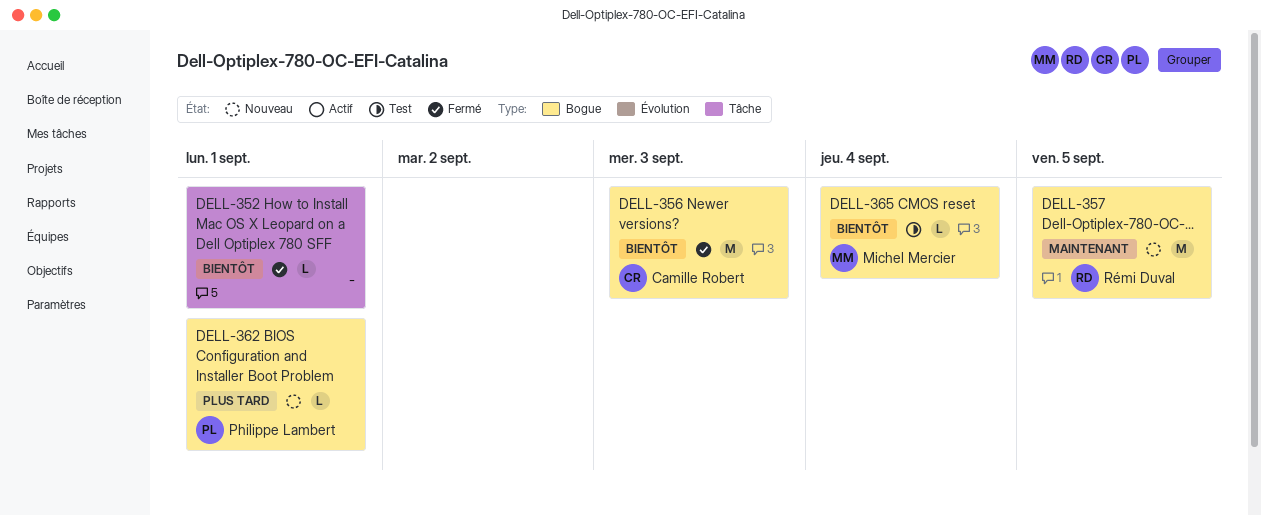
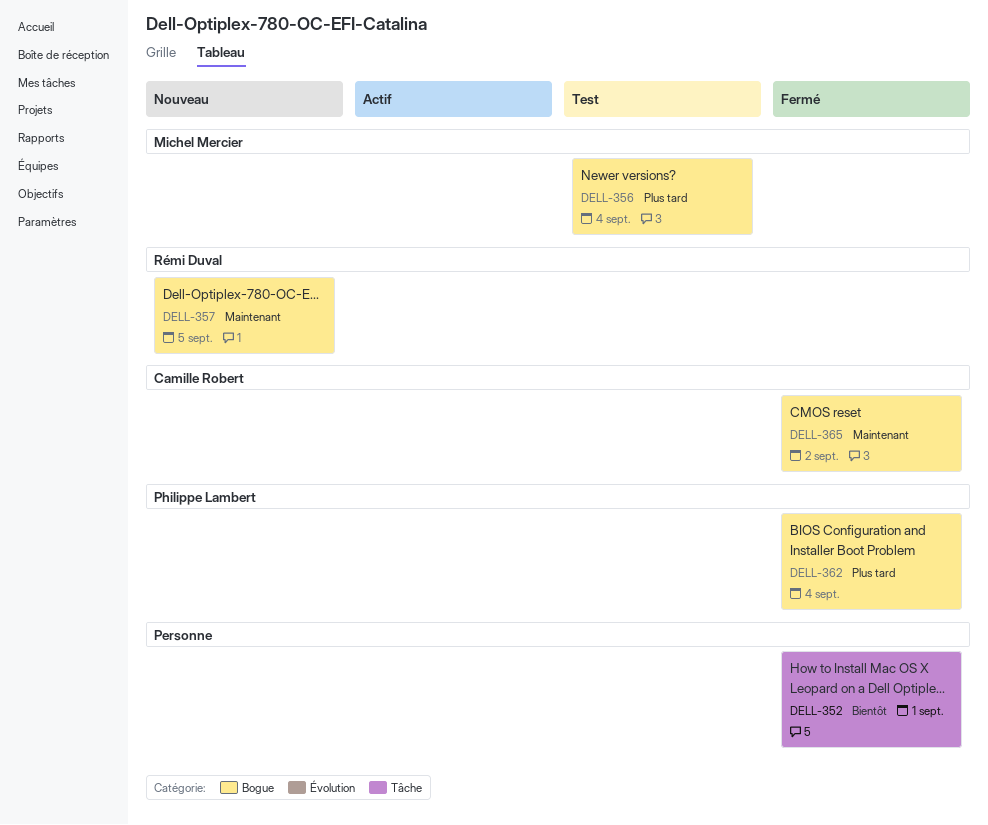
DELL-356, status: Fermé -> Test
DELL-356, owner: Camille Robert -> Michel Mercier
DELL-356, priority: Bientôt -> Plus tard
DELL-356, due: Sep 3 -> Sep 4
DELL-362, status: Nouveau -> Fermé
DELL-362, due: Sep 1 -> Sep 4
DELL-365, status: Test -> Fermé
DELL-365, owner: Michel Mercier -> Camille Robert
DELL-365, priority: Bientôt -> Maintenant
DELL-365, due: Sep 4 -> Sep 2

